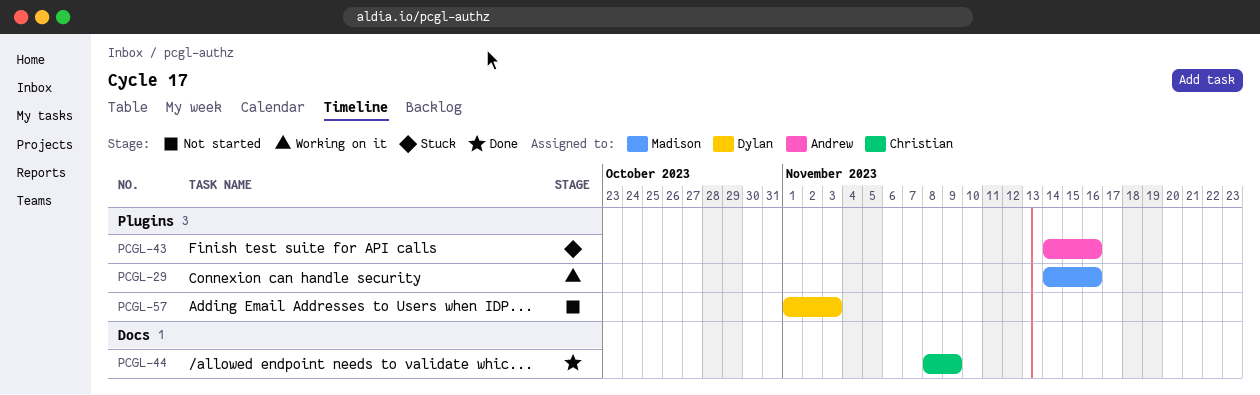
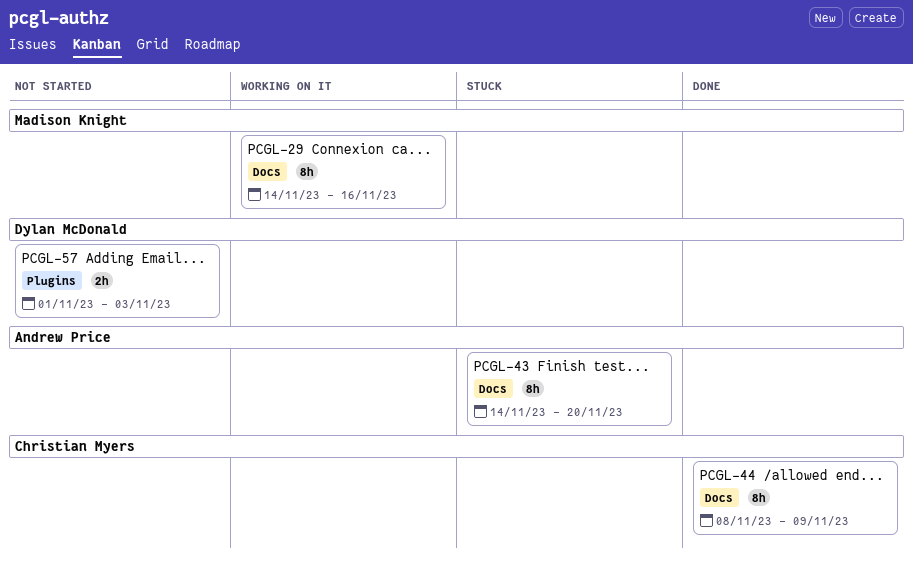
PCGL-29, label: Plugins -> Docs
PCGL-43, label: Plugins -> Docs
PCGL-43, due: Nov 16 -> Nov 20

